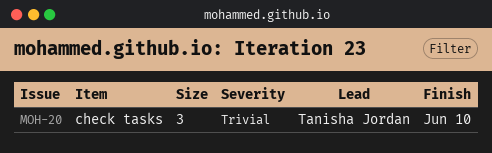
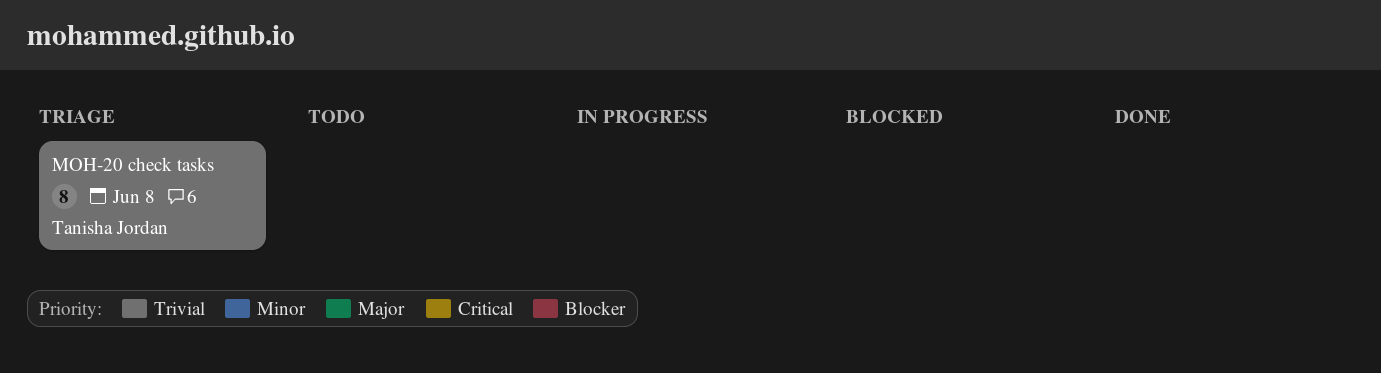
MOH-20, estimate: 3 -> 8
MOH-20, due: Jun 10 -> Jun 8

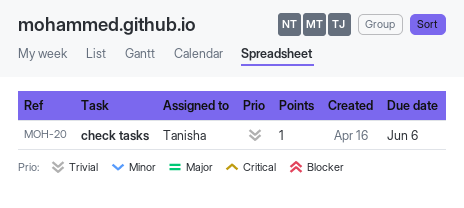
MOH-20, estimate: 8 -> 1
MOH-20, due: Jun 8 -> Jun 6

